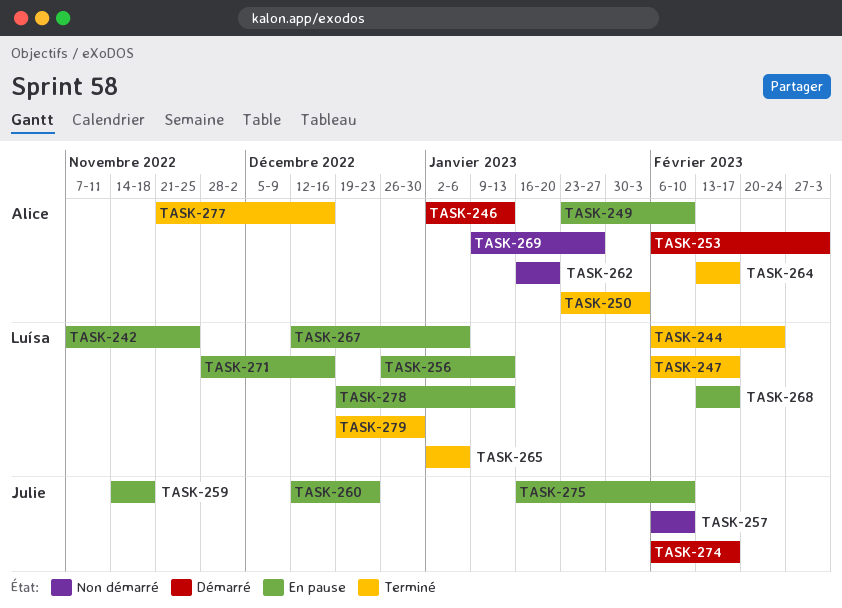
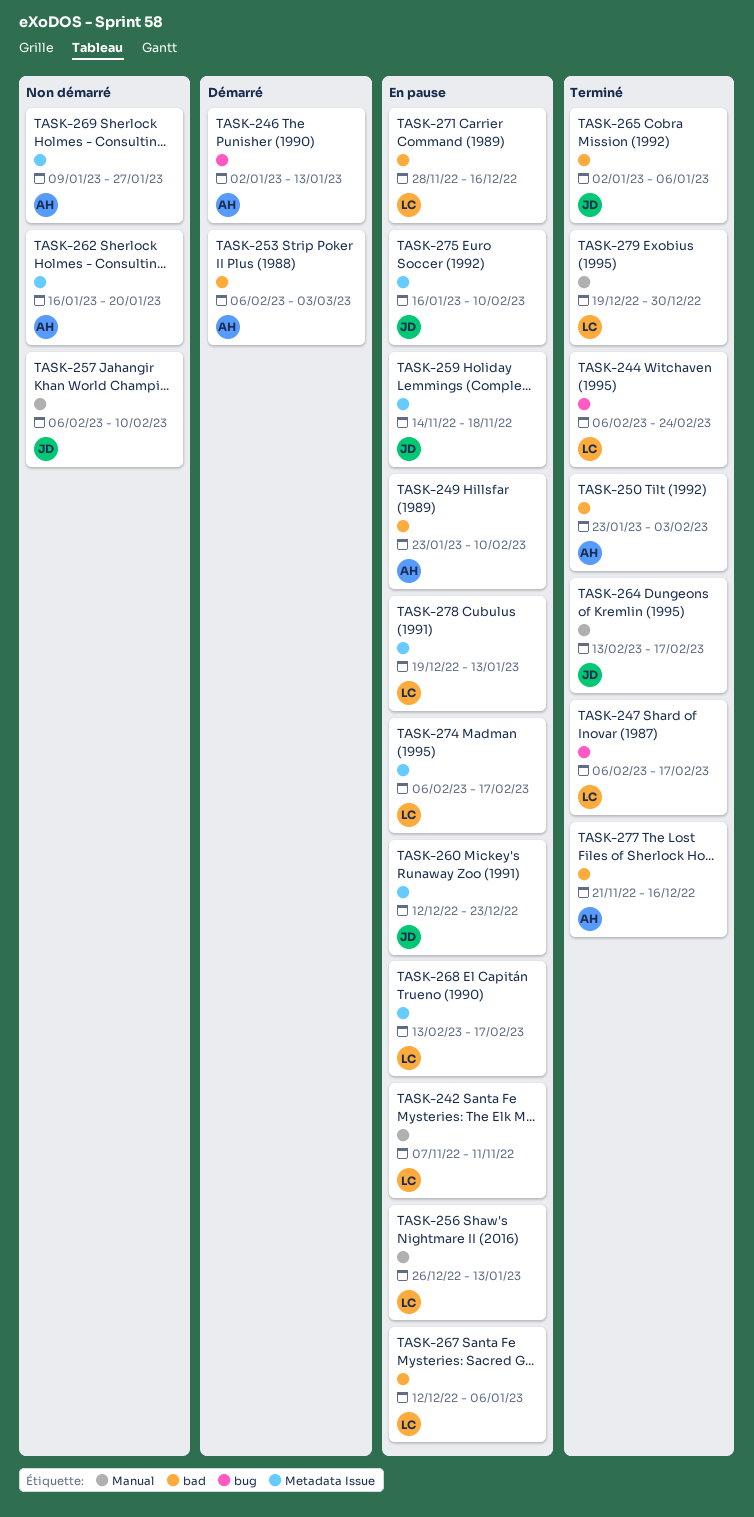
TASK-242, due: Nov 25 -> Nov 11
TASK-264, owner: Alice -> Julie
TASK-265, owner: Luísa -> Julie
TASK-274, status: Démarré -> En pause
TASK-274, owner: Julie -> Luísa

